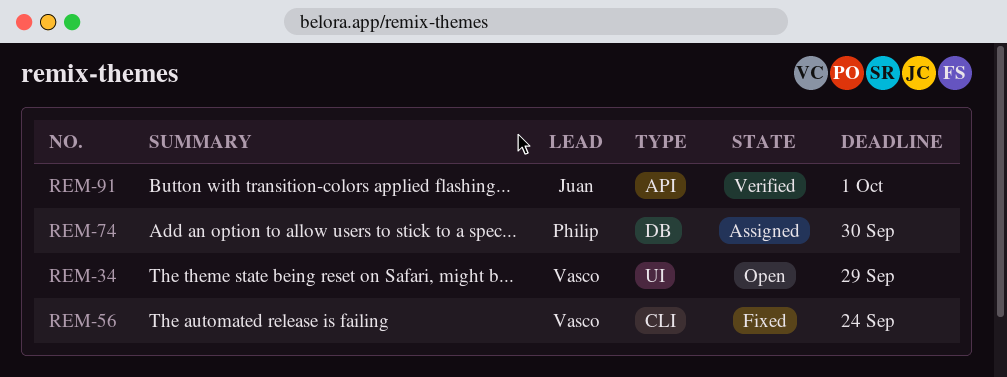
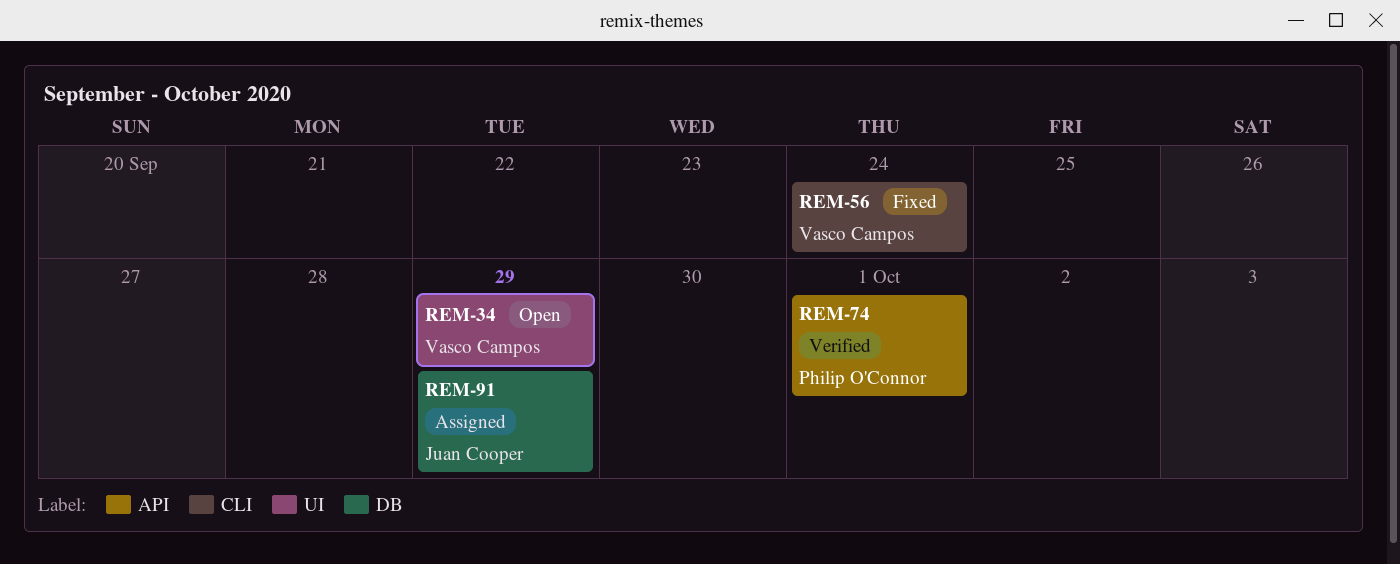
REM-74, status: Assigned -> Verified
REM-74, label: DB -> API
REM-74, due: Sep 30 -> Oct 1
REM-91, status: Verified -> Assigned
REM-91, label: API -> DB
REM-91, due: Oct 1 -> Sep 29

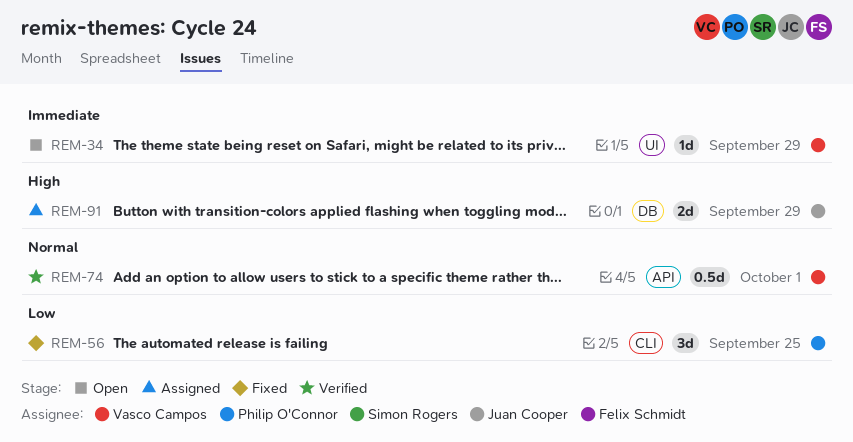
REM-56, owner: Vasco Campos -> Philip O'Connor
REM-56, due: Sep 24 -> Sep 25
REM-74, owner: Philip O'Connor -> Vasco Campos

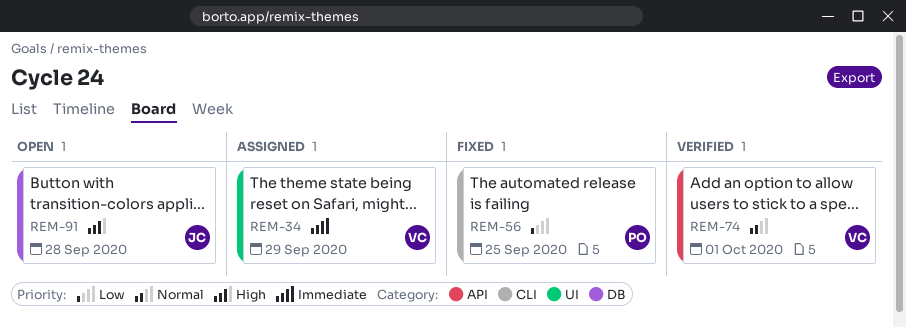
REM-34, status: Open -> Assigned
REM-91, status: Assigned -> Open
REM-91, due: Sep 29 -> Sep 28

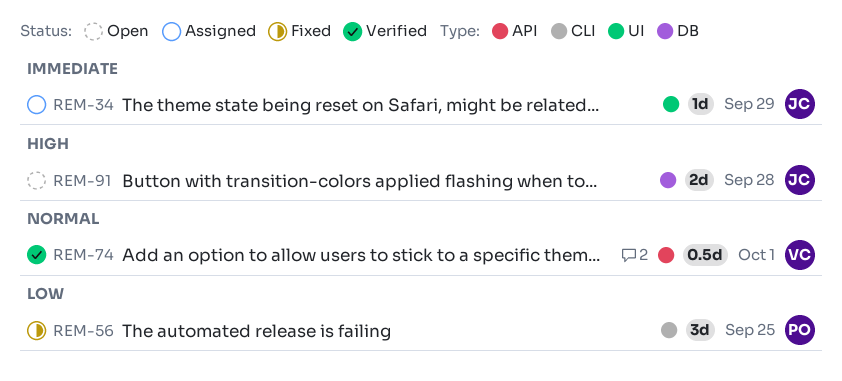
REM-34, owner: VC -> JC

